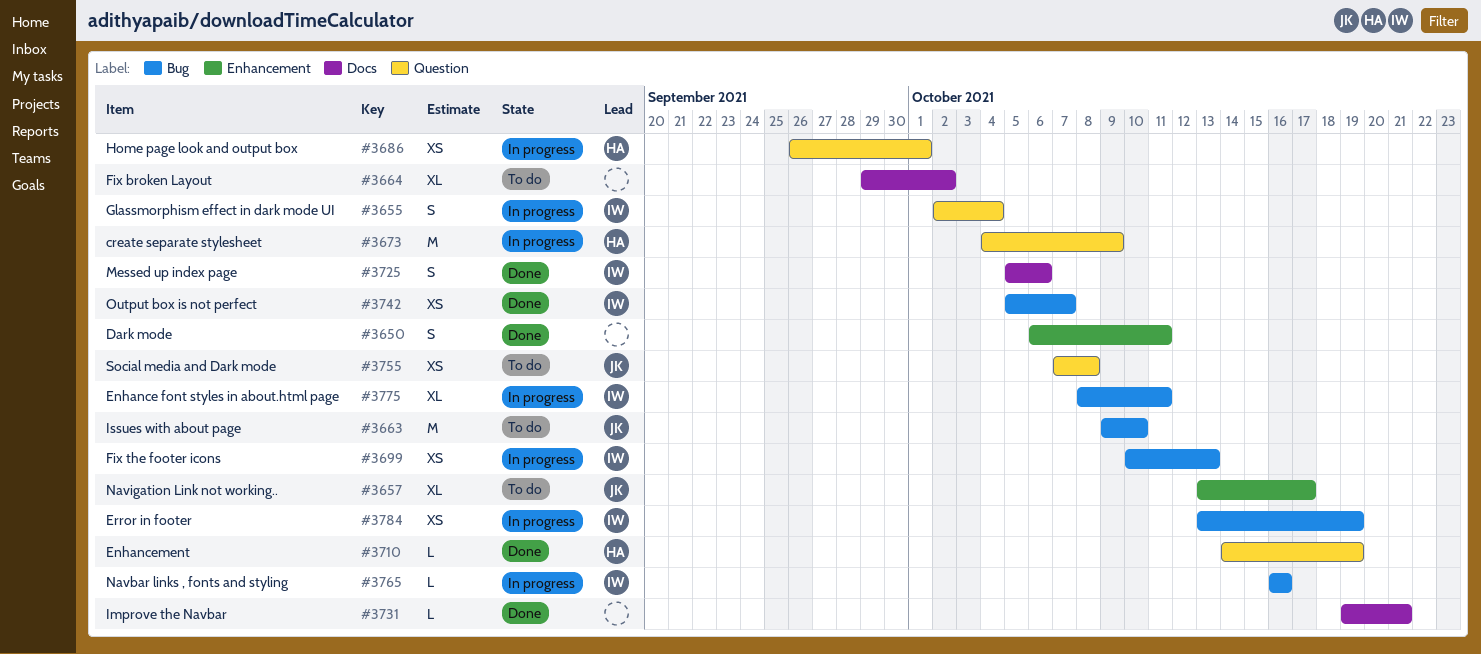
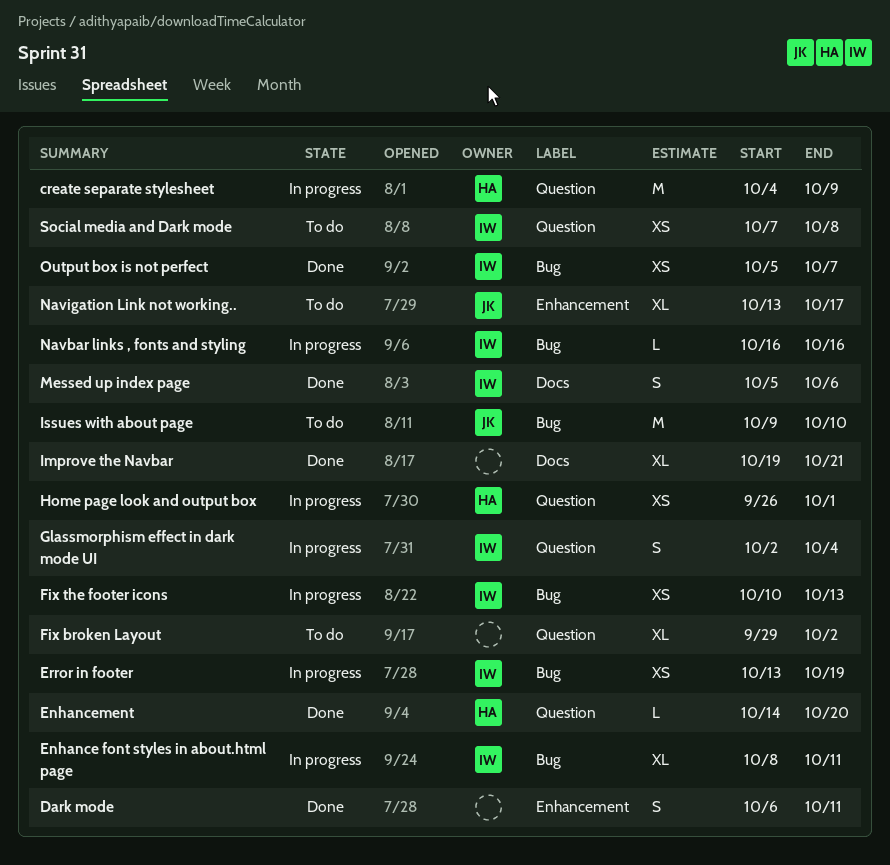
Enhancement, due: Oct 19 -> Oct 20
Fix broken Layout, label: Docs -> Question
Improve the Navbar, estimate: L -> XL
Social media and Dark mode, owner: JK -> IW

